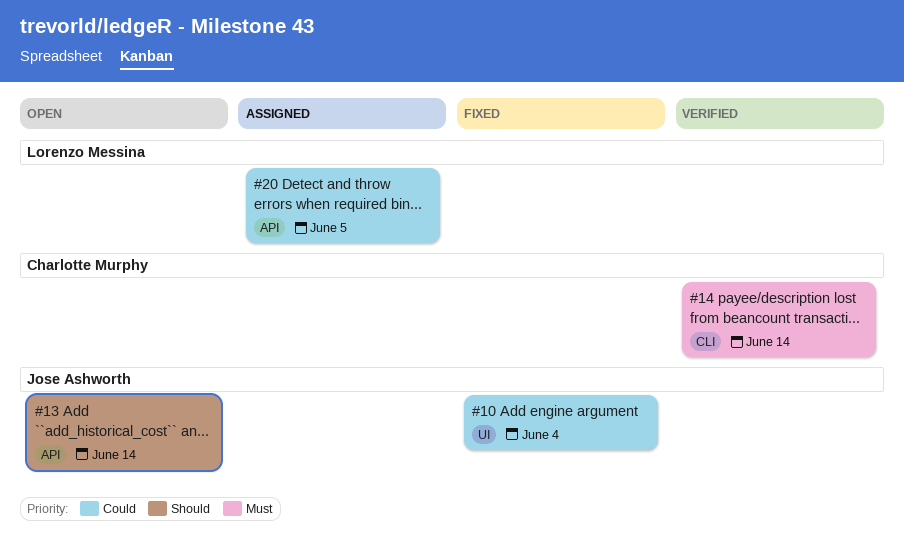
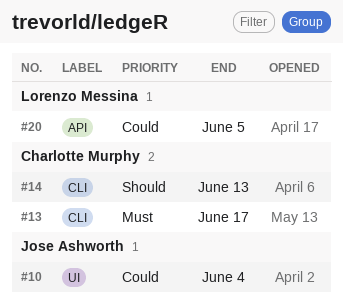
#13, owner: Jose Ashworth -> Charlotte Murphy
#13, priority: Should -> Must
#13, label: API -> CLI
#13, due: Jun 14 -> Jun 17
#14, priority: Must -> Should
#14, due: Jun 14 -> Jun 13

